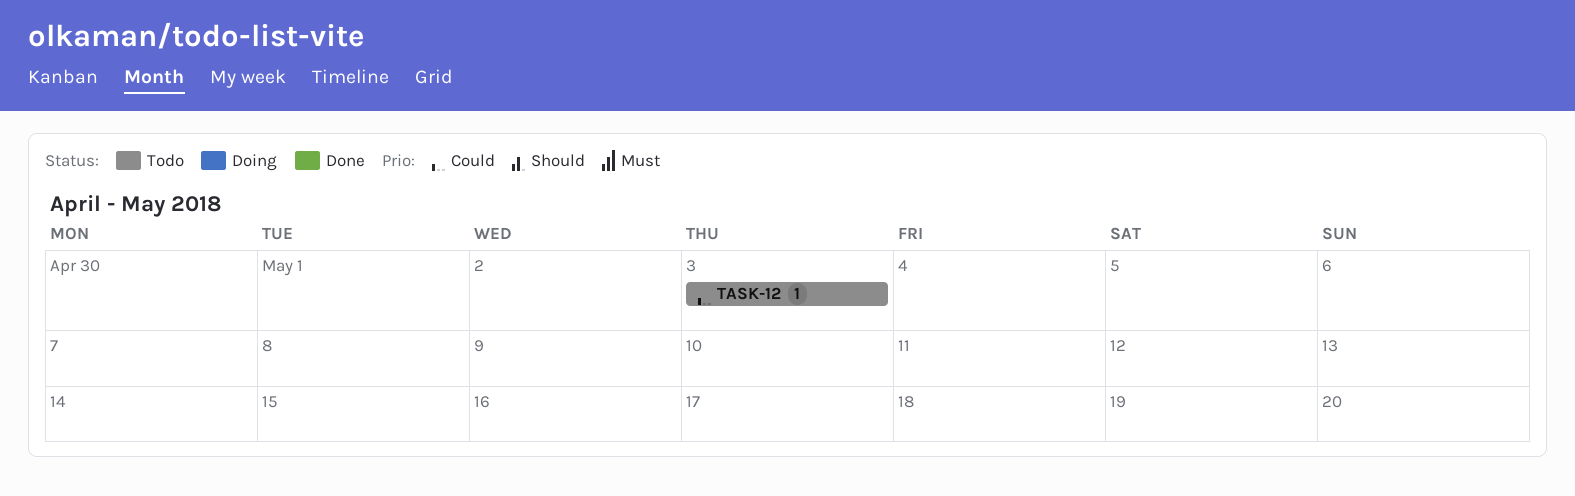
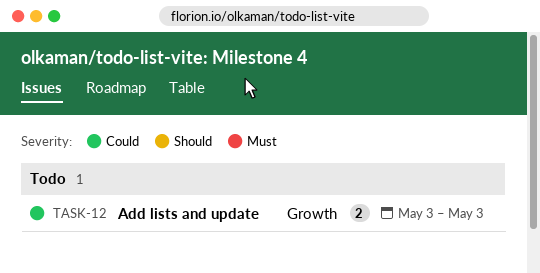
TASK-12, estimate: 1 -> 2

